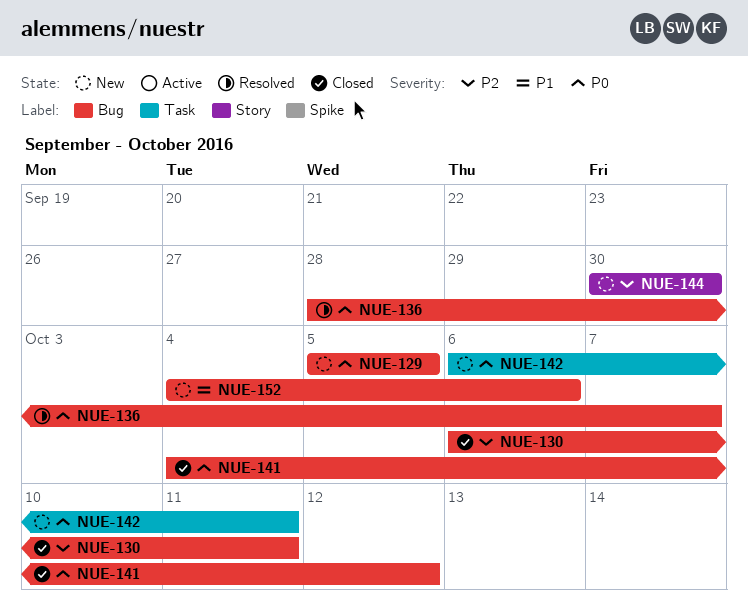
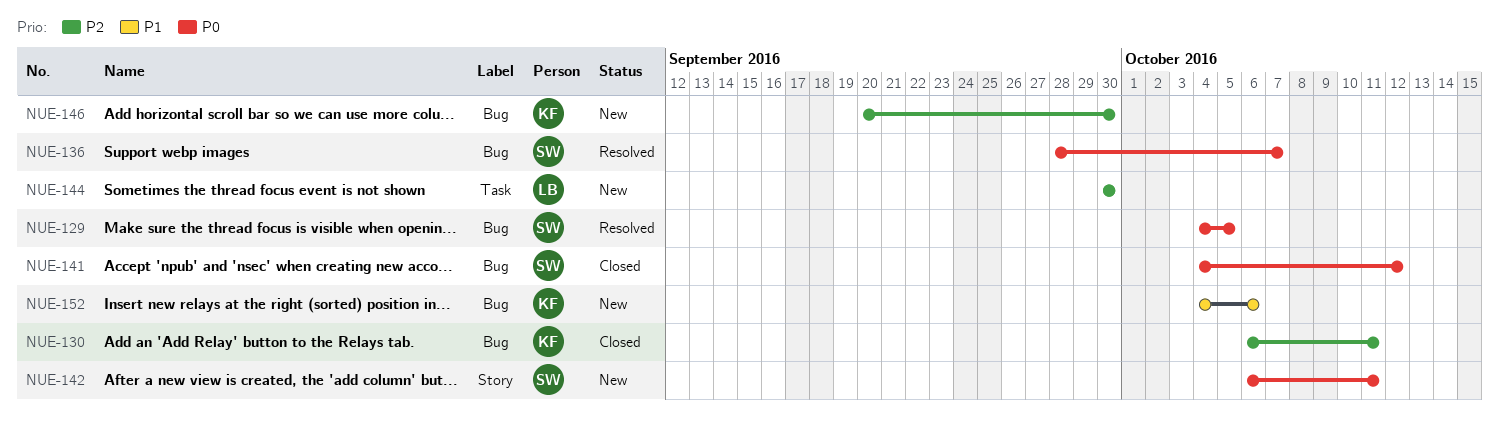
NUE-129, status: New -> Resolved
NUE-129, start: Oct 5 -> Oct 4
NUE-142, label: Task -> Story
NUE-144, label: Story -> Task
NUE-146: none -> present

